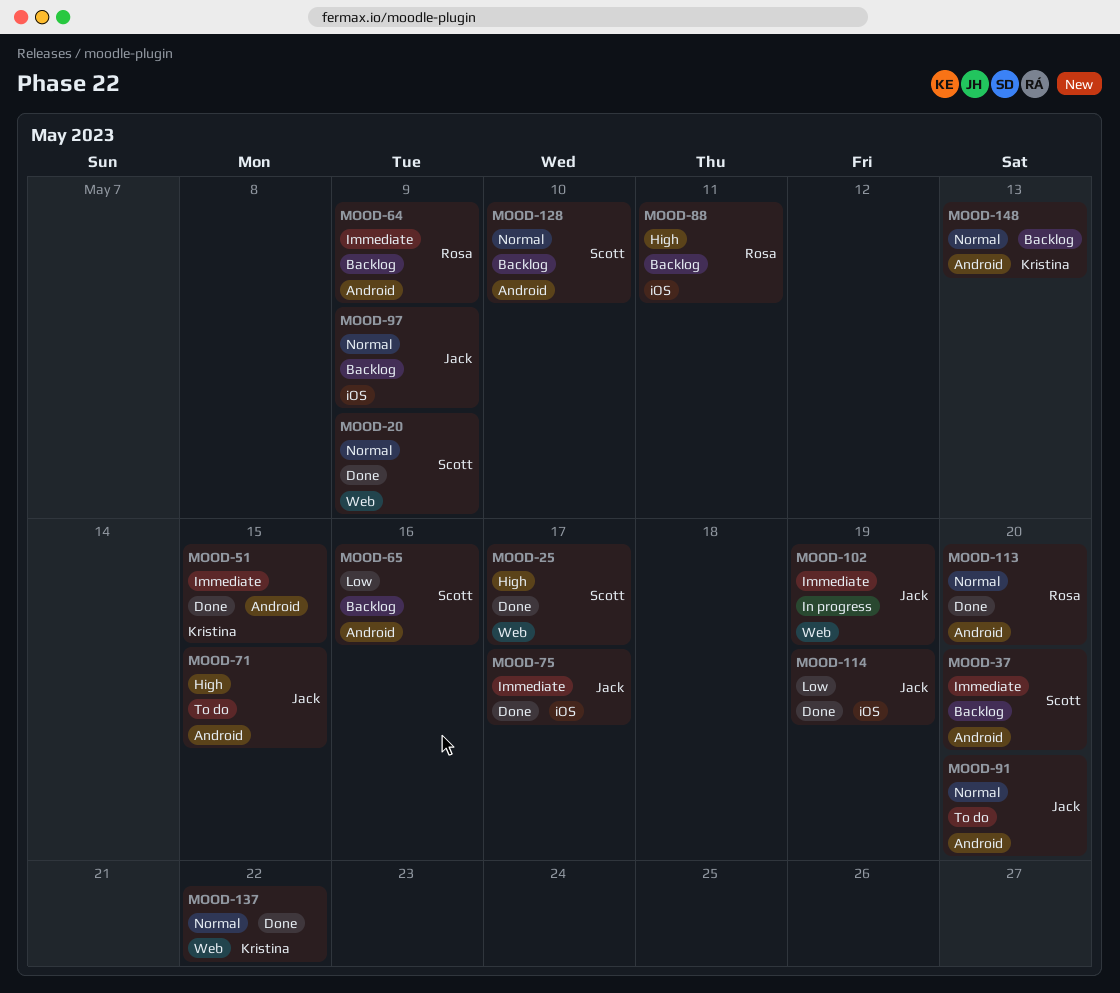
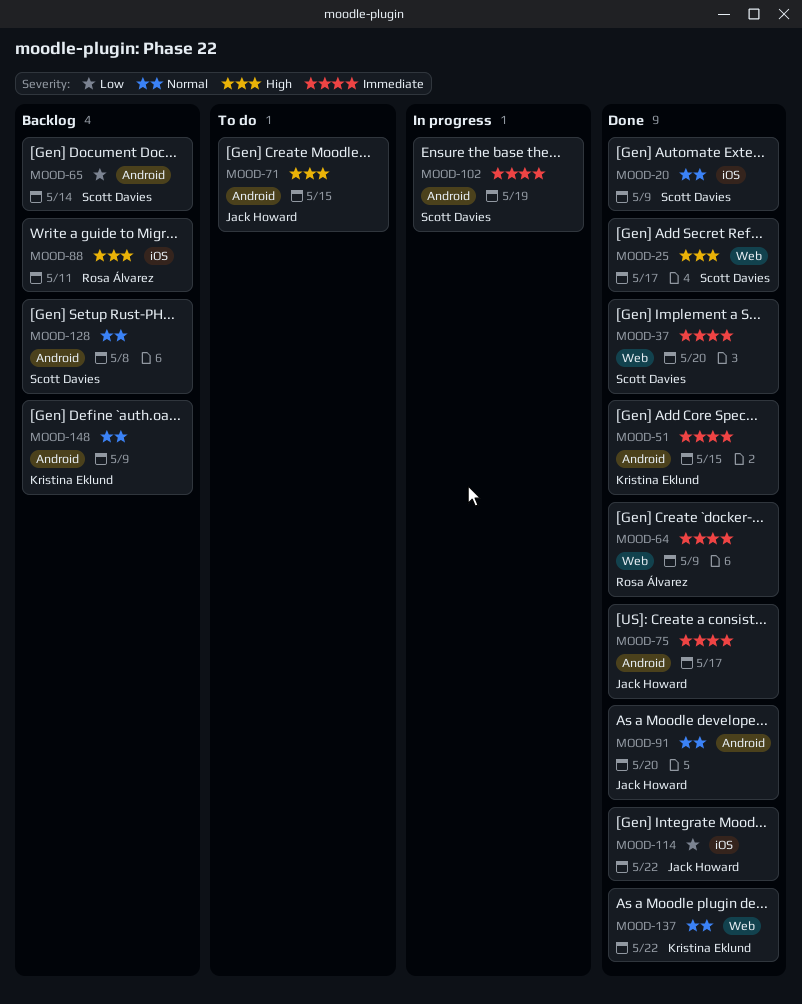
MOOD-20, label: Web -> iOS
MOOD-37, status: Backlog -> Done
MOOD-37, label: Android -> Web
MOOD-64, status: Backlog -> Done
MOOD-64, label: Android -> Web
MOOD-65, due: May 16 -> May 14
MOOD-75, label: iOS -> Android
MOOD-91, status: To do -> Done
MOOD-97: present -> none
MOOD-102, owner: Jack Howard -> Scott Davies
MOOD-102, label: Web -> Android
MOOD-113: present -> none
MOOD-114, due: May 19 -> May 22
MOOD-128, due: May 10 -> May 8
MOOD-148, due: May 13 -> May 9

